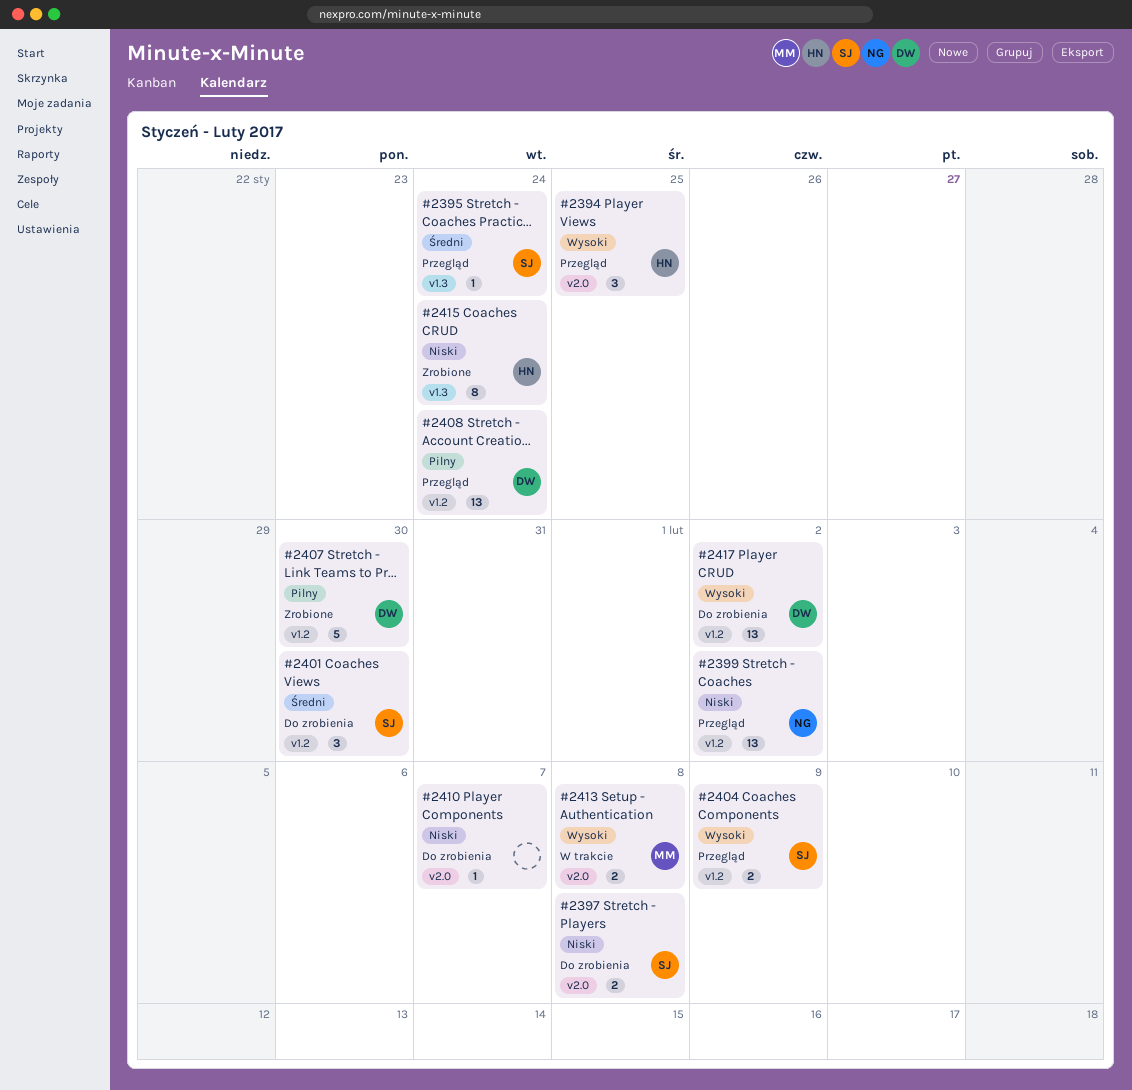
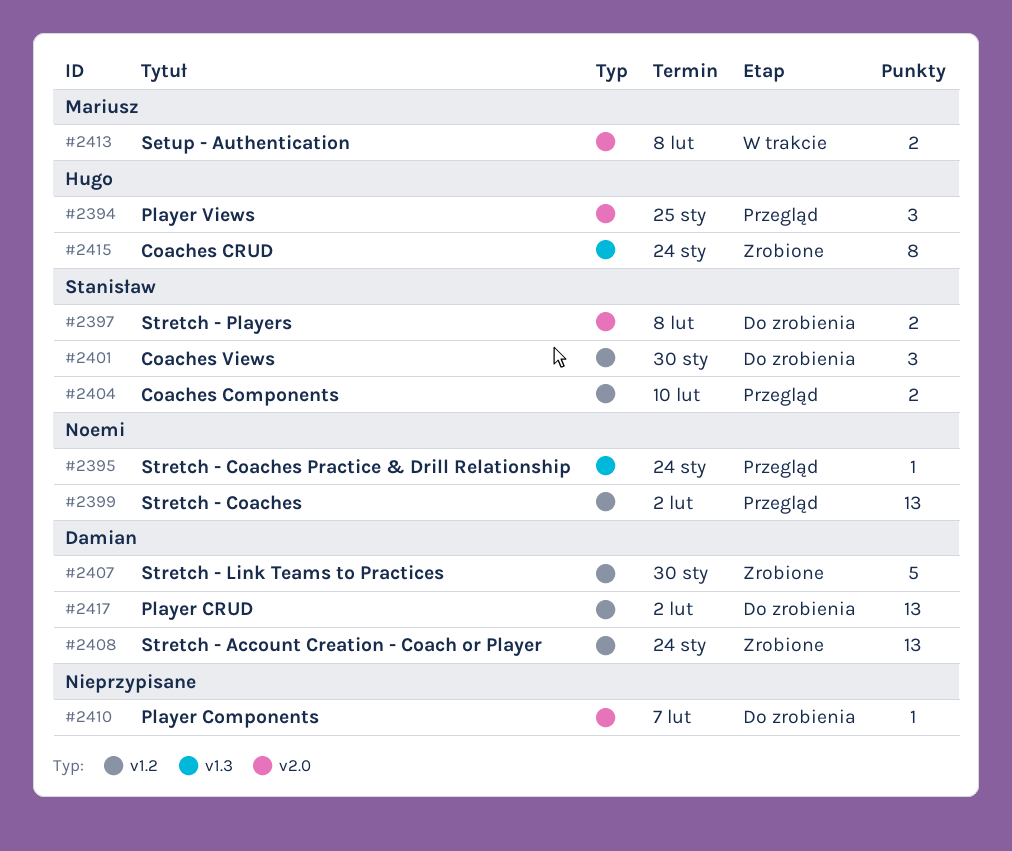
#2395, owner: Stanisław -> Noemi
#2404, due: Feb 9 -> Feb 10
#2408, status: Przegląd -> Zrobione

